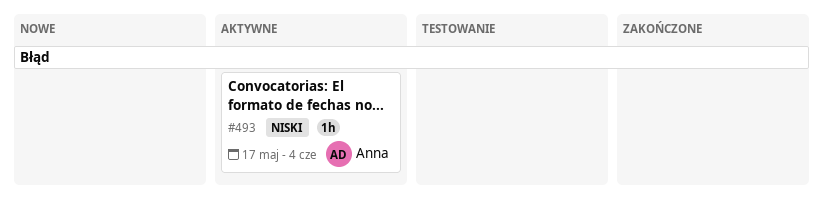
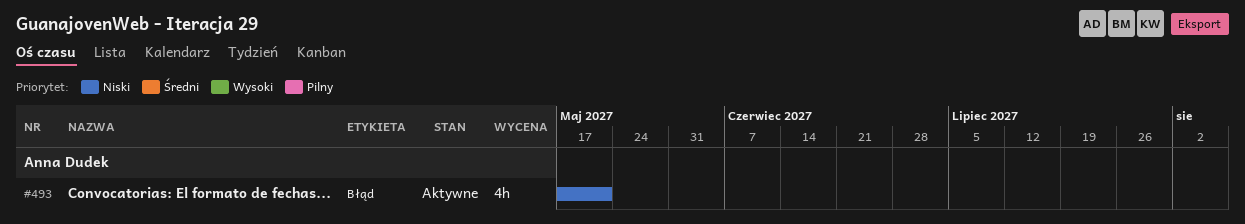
#493, estimate: 1h -> 4h
#493, due: Jun 4 -> May 21

